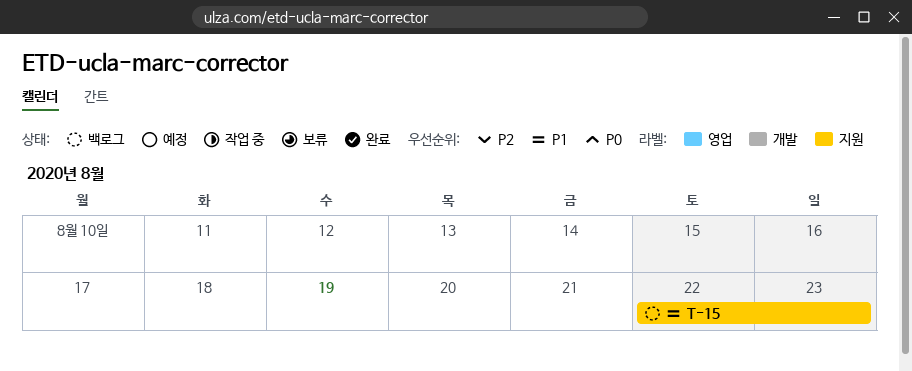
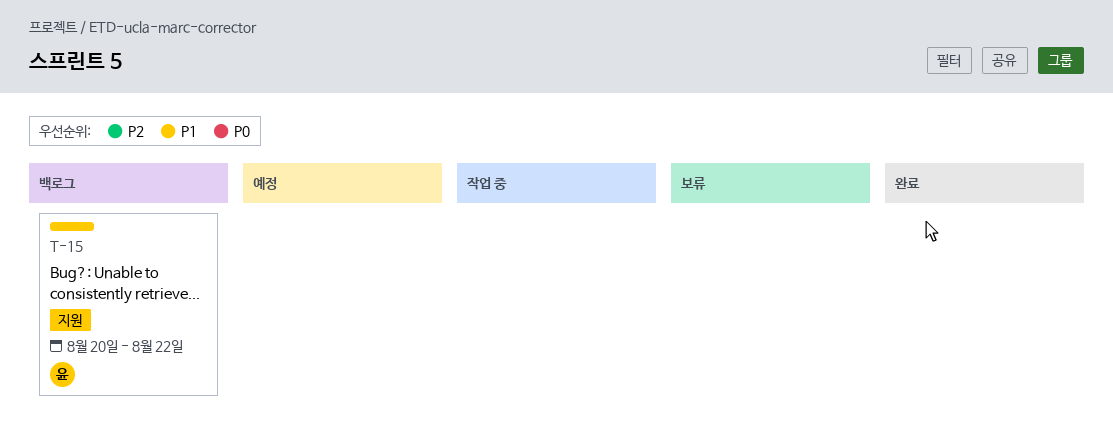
T-15, start: Aug 22 -> Aug 20
T-15, due: Aug 23 -> Aug 22

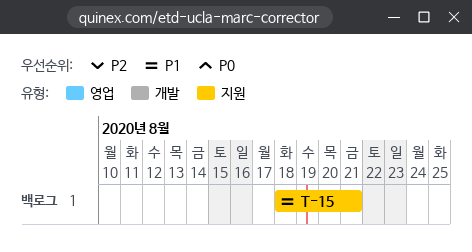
T-15, start: Aug 20 -> Aug 18
T-15, due: Aug 22 -> Aug 21

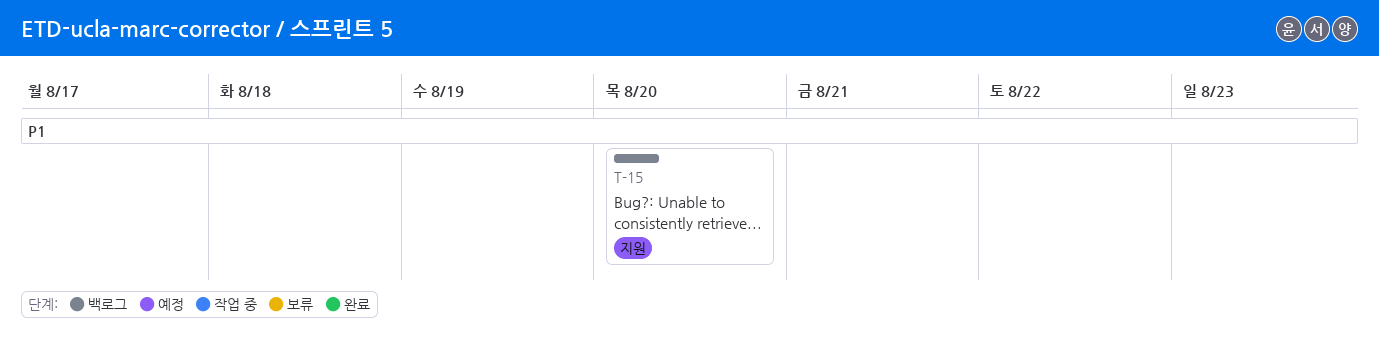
T-15, due: Aug 21 -> Aug 20

